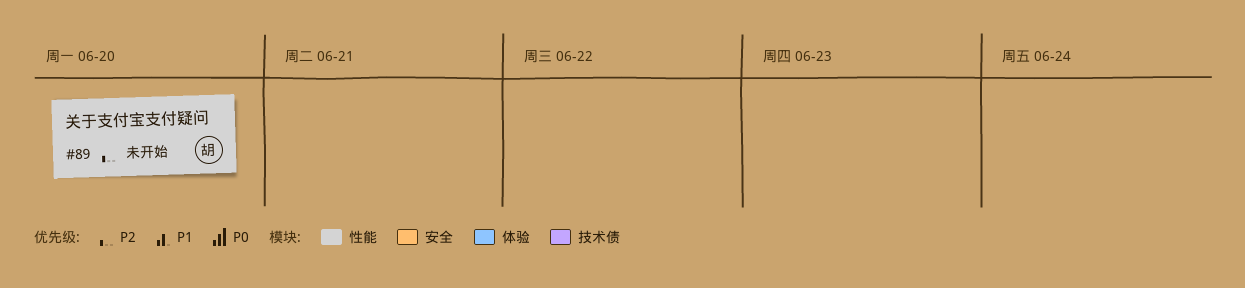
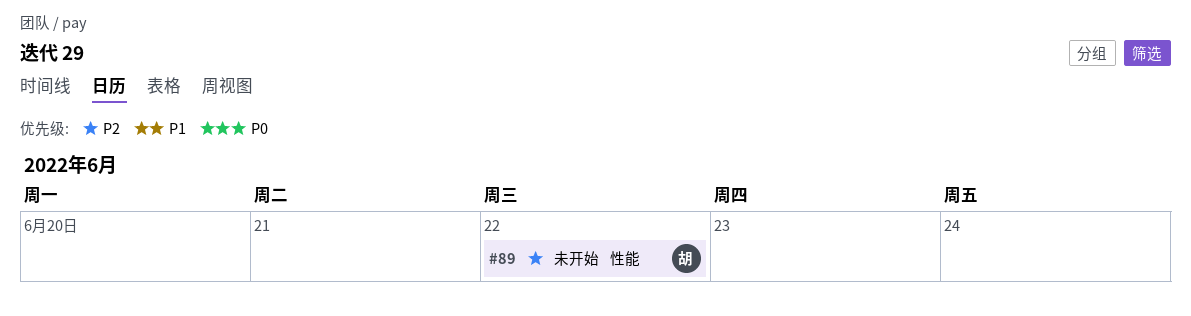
#89, due: Jun 20 -> Jun 22

